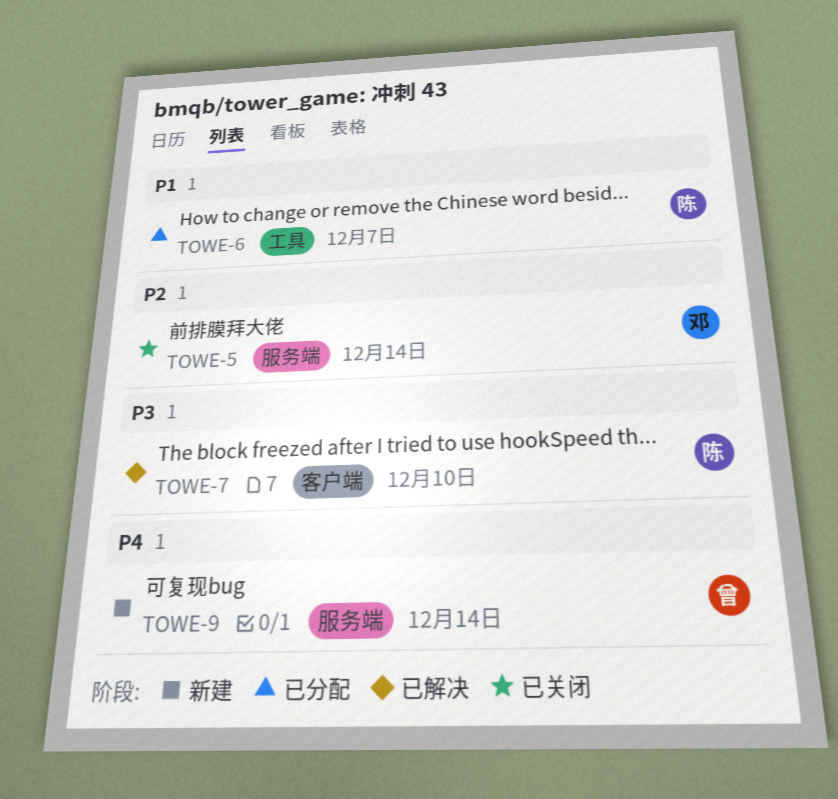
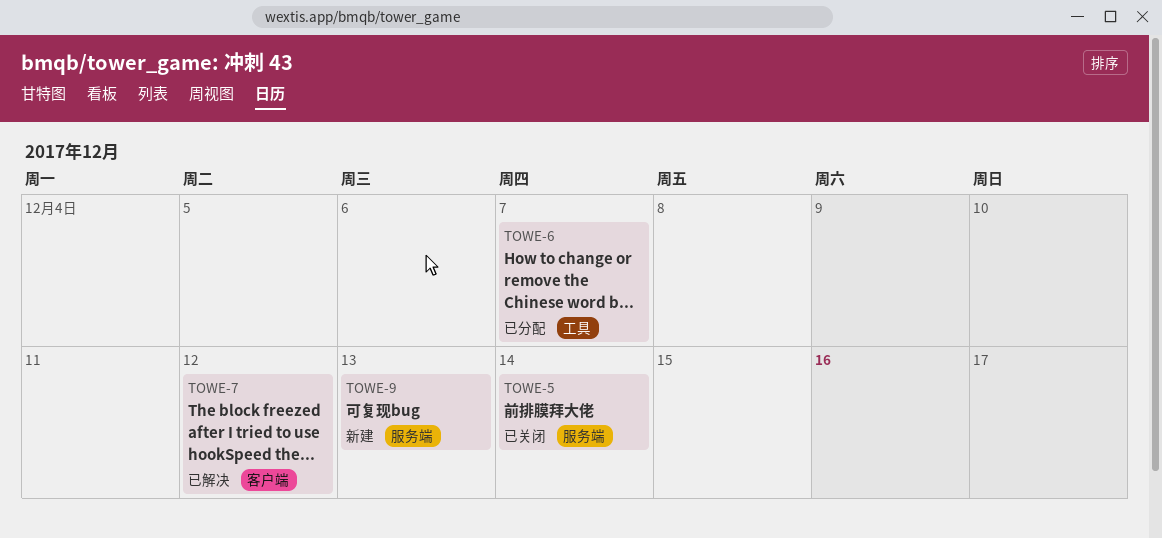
TOWE-7, due: Dec 10 -> Dec 12
TOWE-9, due: Dec 14 -> Dec 13

